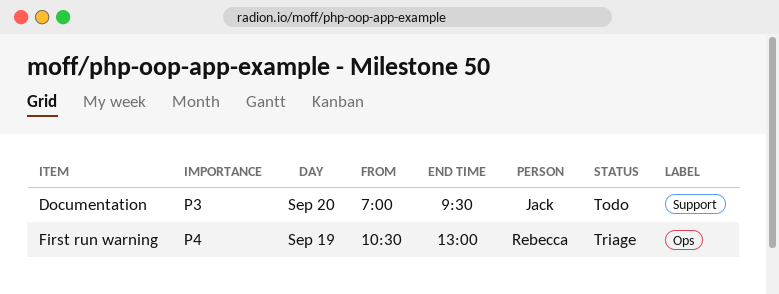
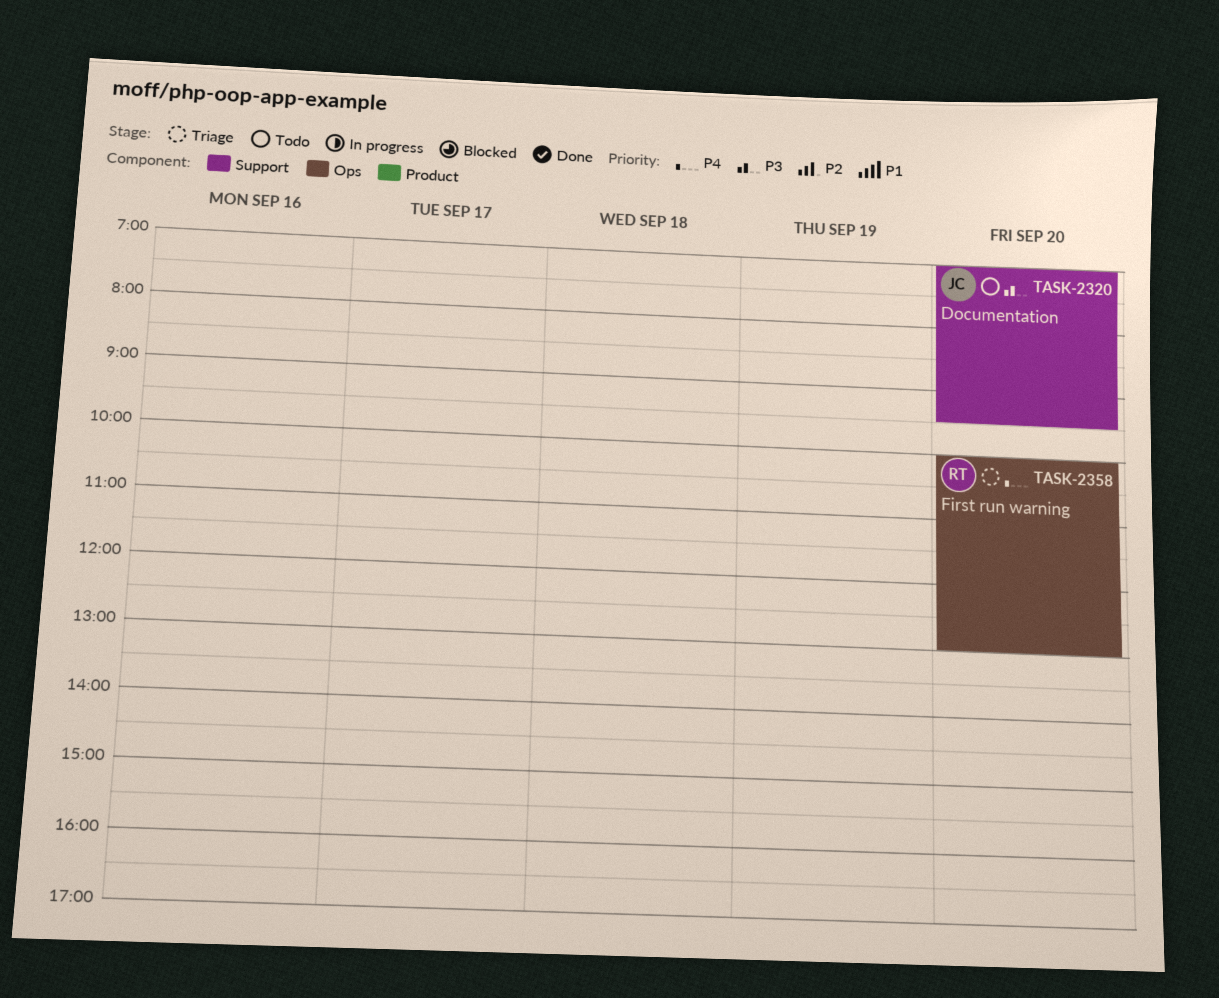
First run warning, day: Sep 19 -> Sep 20
First run warning, begins: 10:30 -> 10:00

